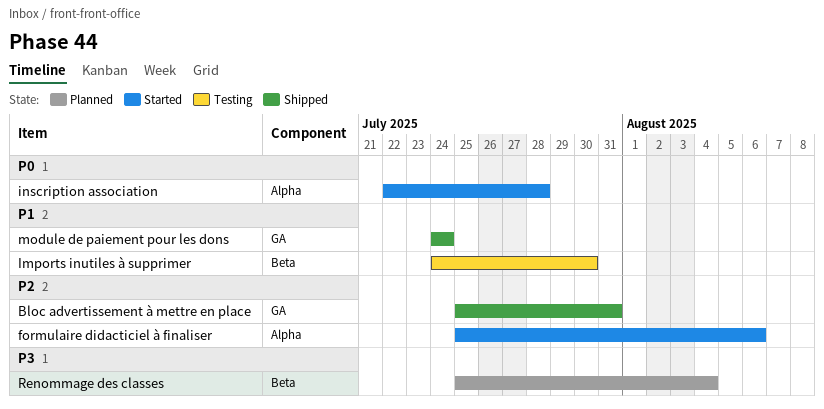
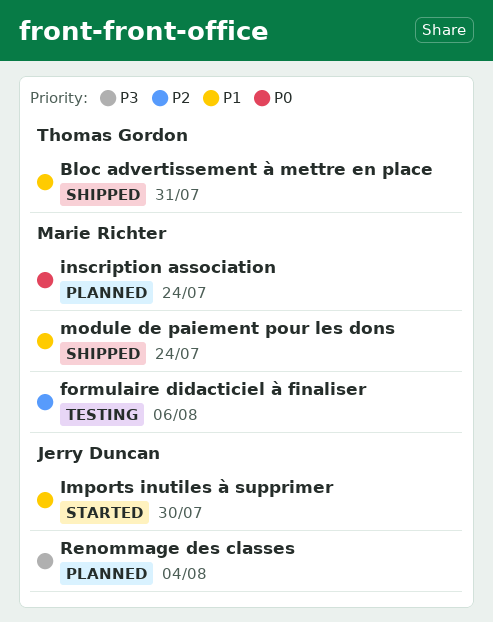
Bloc advertissement à mettre en place, priority: P2 -> P1
formulaire didacticiel à finaliser, status: Started -> Testing
Imports inutiles à supprimer, status: Testing -> Started
inscription association, status: Started -> Planned
inscription association, due: Jul 28 -> Jul 24

